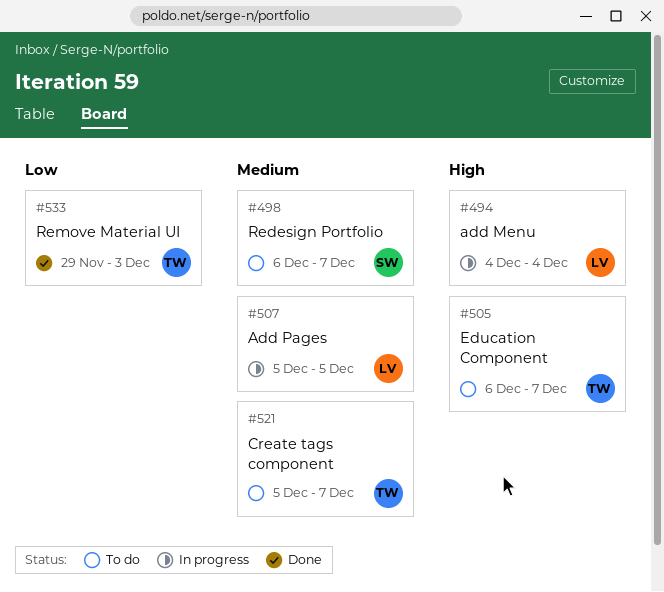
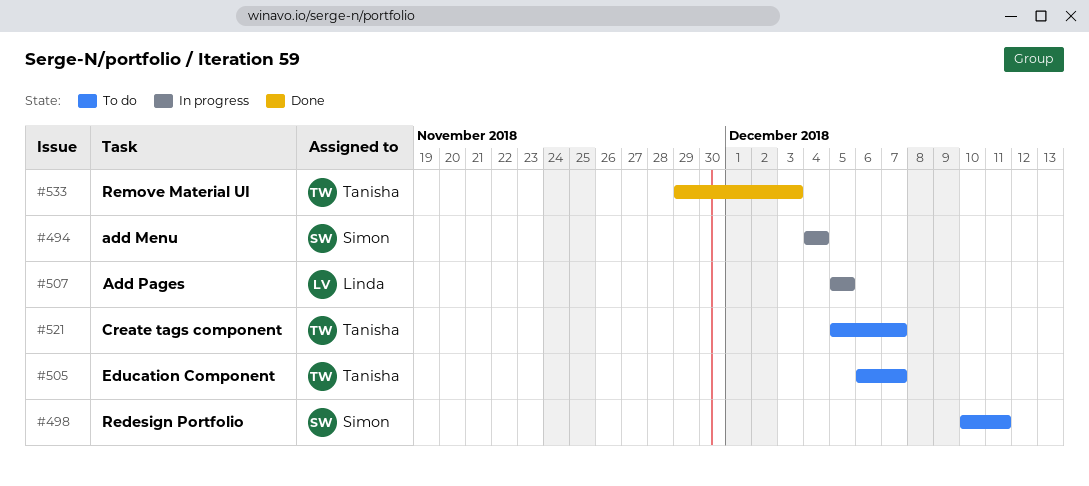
#494, owner: Linda -> Simon
#498, start: Dec 6 -> Dec 10
#498, due: Dec 7 -> Dec 11

